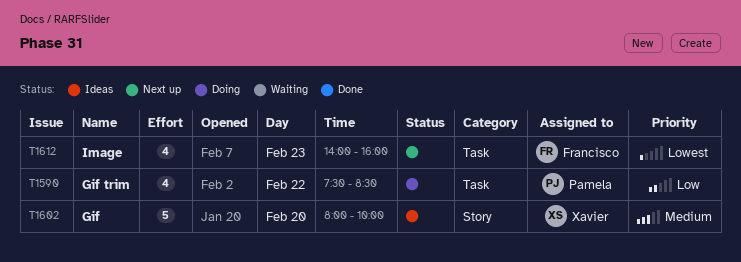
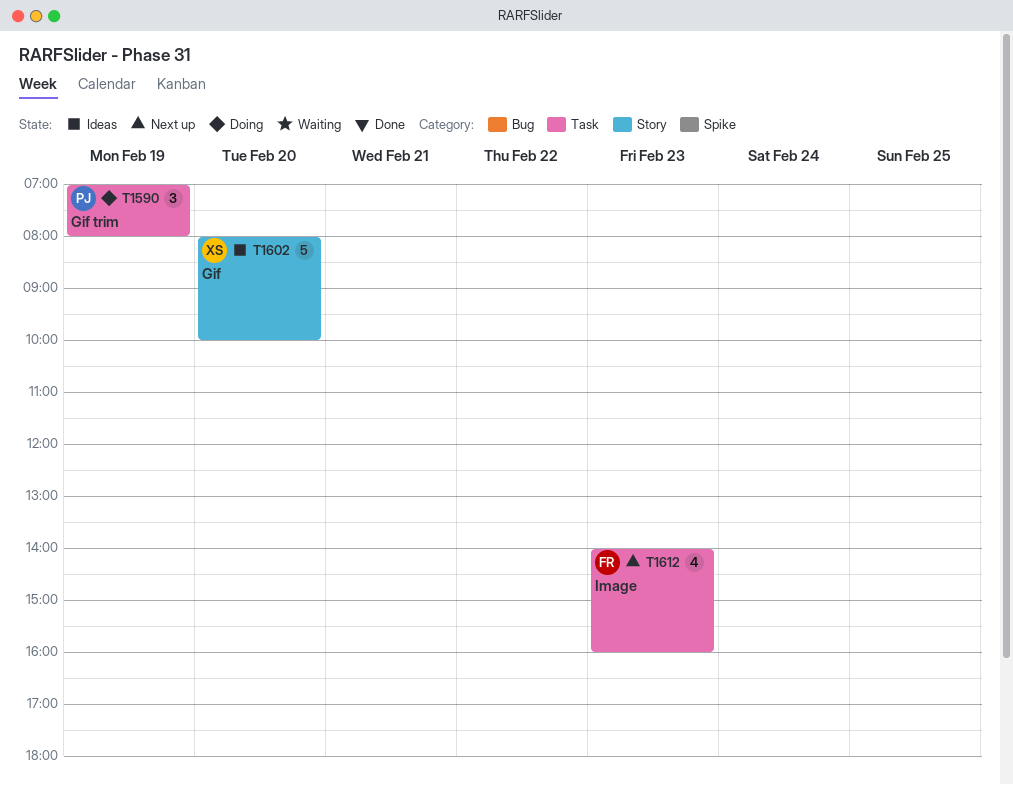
T1590, estimate: 4 -> 3
T1590, day: Feb 22 -> Feb 19
T1590, begins: 07:30 -> 07:00
T1590, ends: 08:30 -> 08:00

